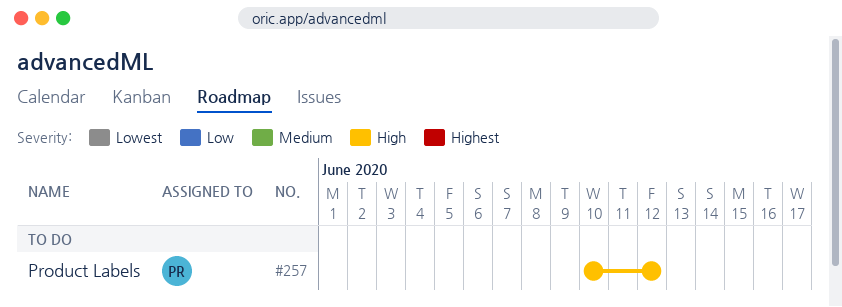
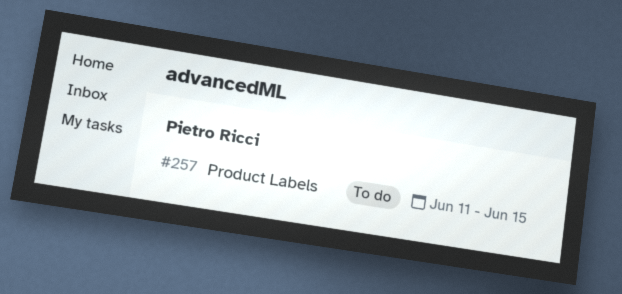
#257, start: Jun 10 -> Jun 11
#257, due: Jun 12 -> Jun 15

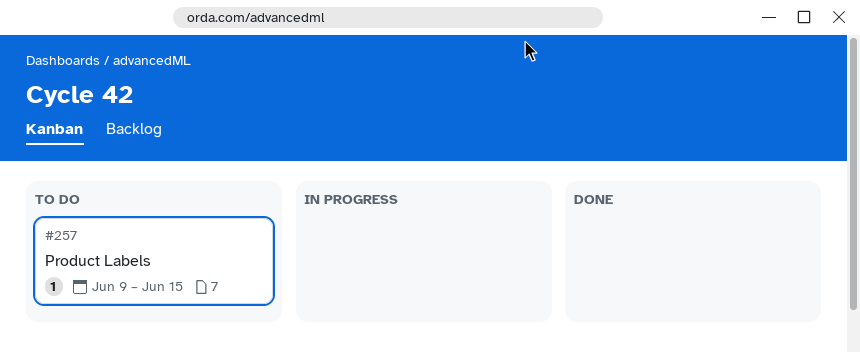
#257, start: Jun 11 -> Jun 9

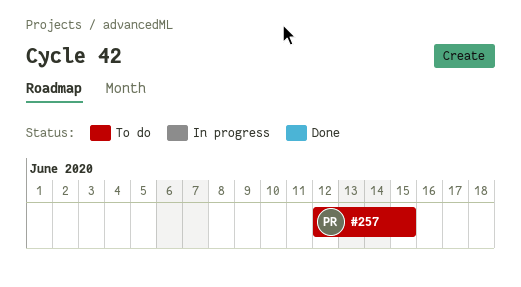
#257, start: Jun 9 -> Jun 12

